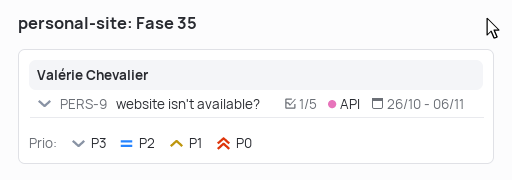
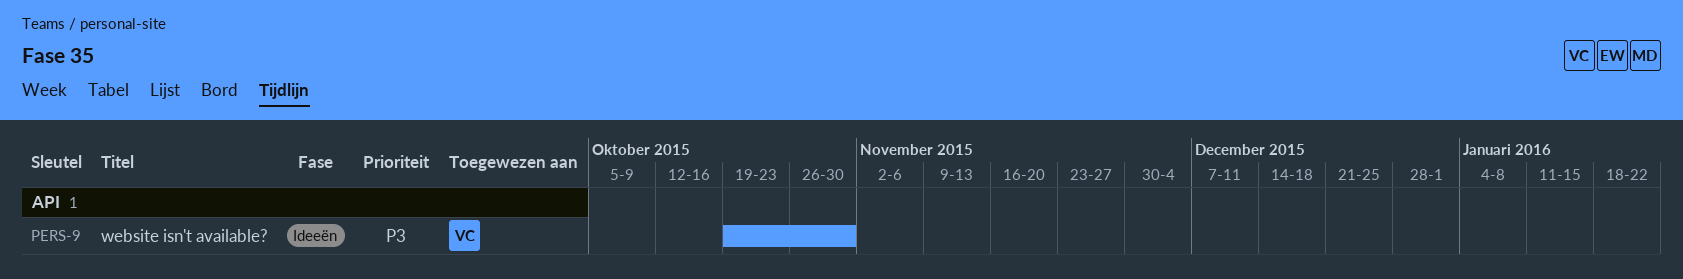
PERS-9, start: Oct 26 -> Oct 19
PERS-9, due: Nov 6 -> Oct 30

